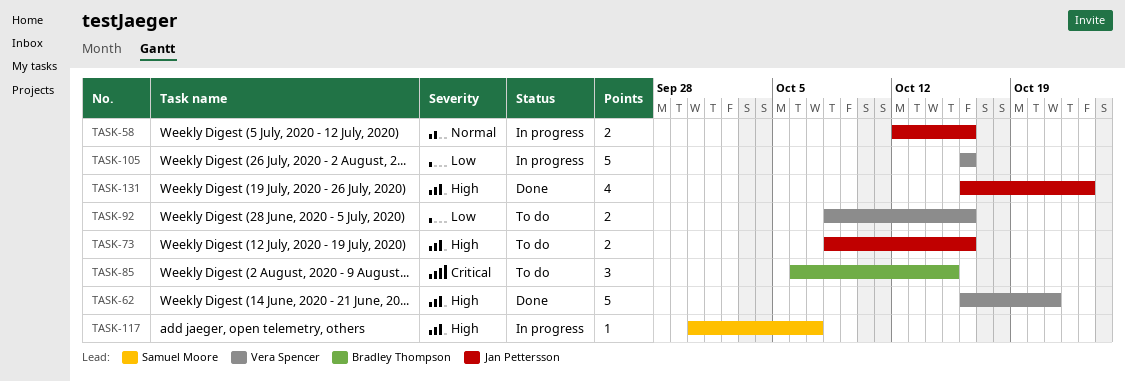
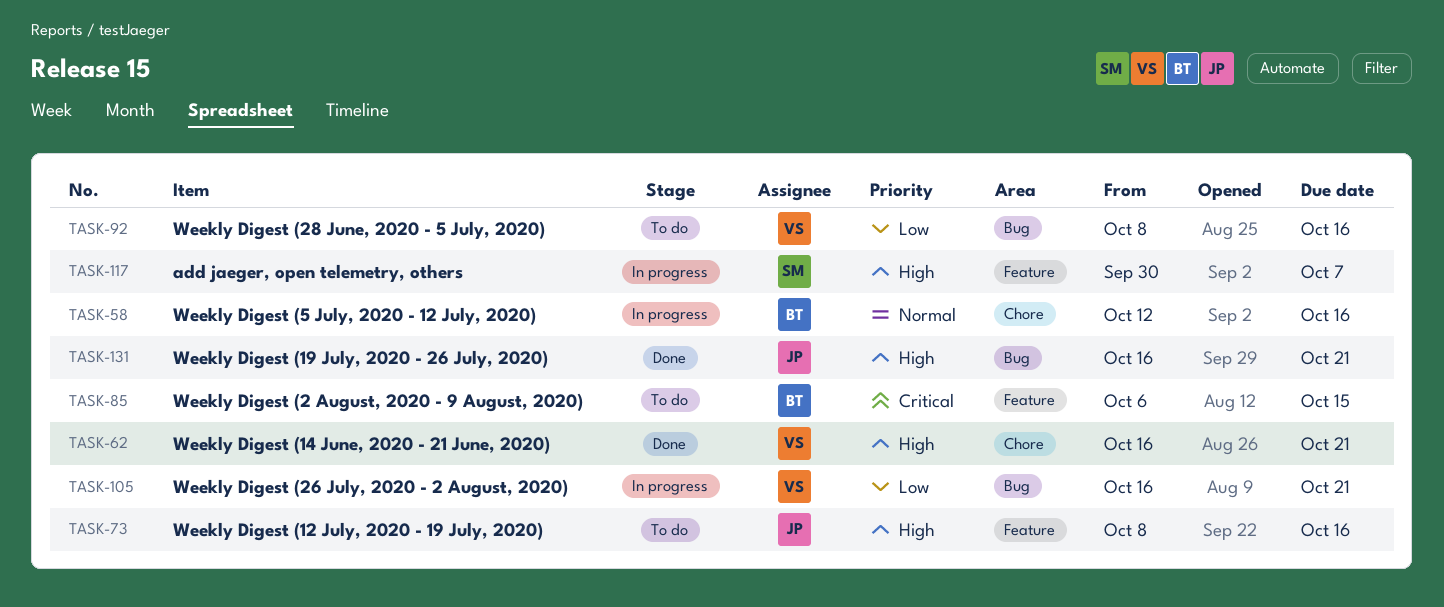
TASK-58, owner: Jan Pettersson -> Bradley Thompson
TASK-105, due: Oct 16 -> Oct 21
TASK-131, due: Oct 23 -> Oct 21

